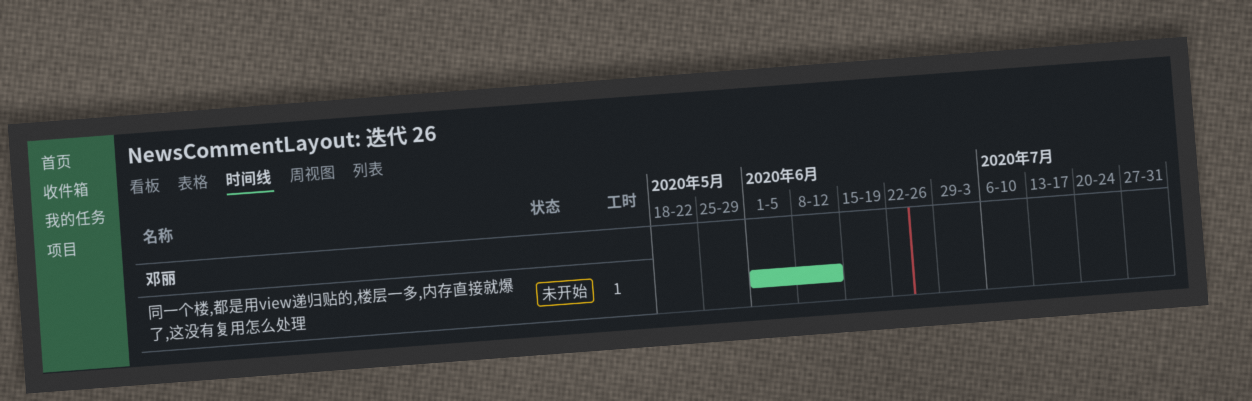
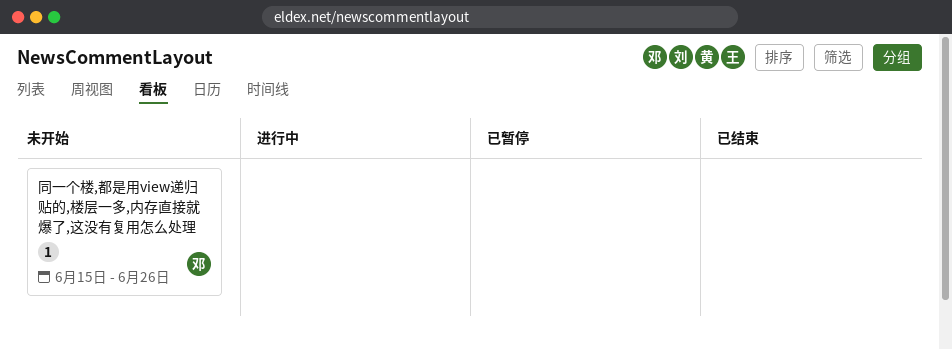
同一个楼,都是用view递归贴的,楼层一多,内存直接就爆了,这没有复用怎么处理, start: Jun 1 -> Jun 15
同一个楼,都是用view递归贴的,楼层一多,内存直接就爆了,这没有复用怎么处理, due: Jun 12 -> Jun 26

